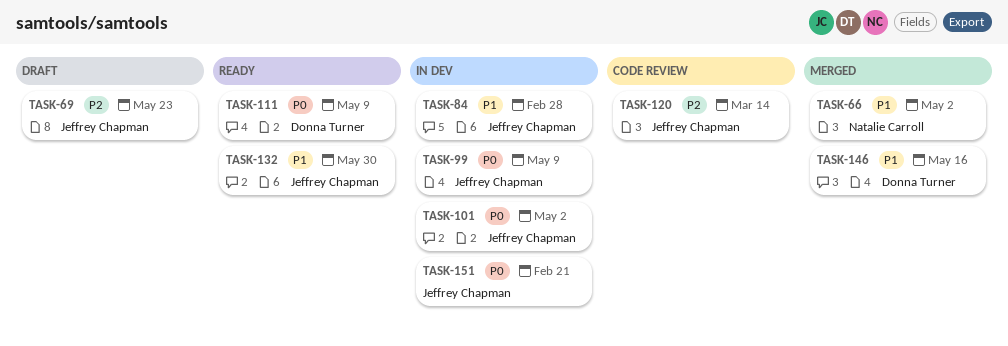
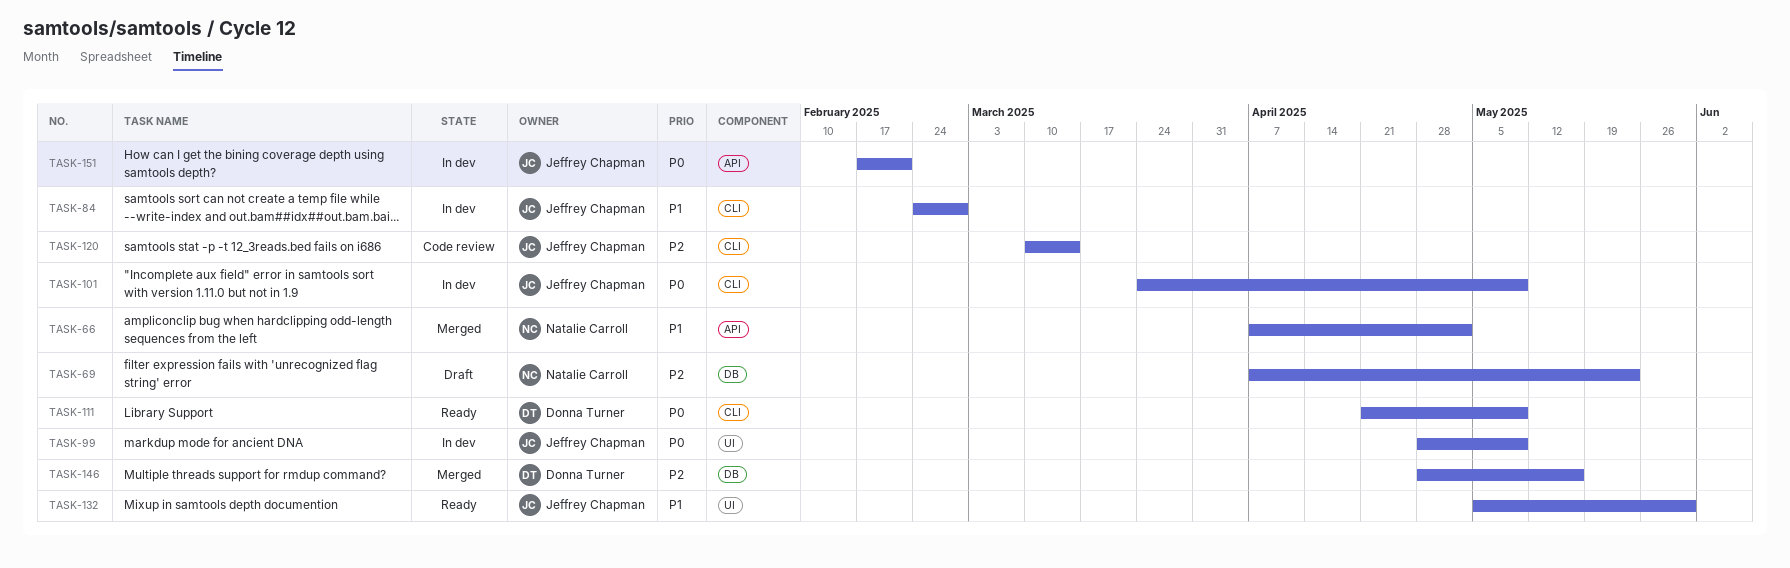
TASK-69, owner: Jeffrey Chapman -> Natalie Carroll
TASK-101, due: May 2 -> May 9
TASK-146, priority: P1 -> P2

